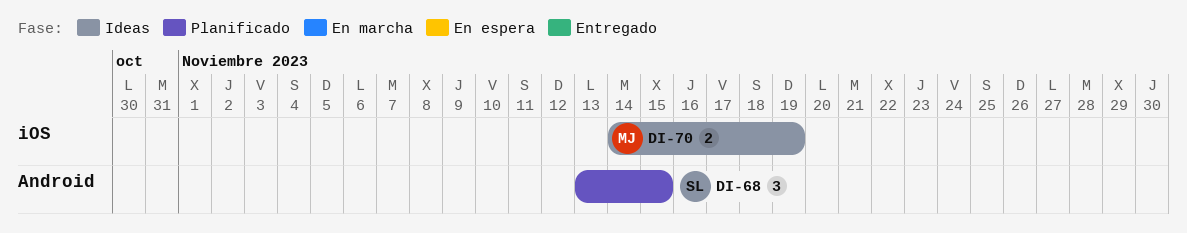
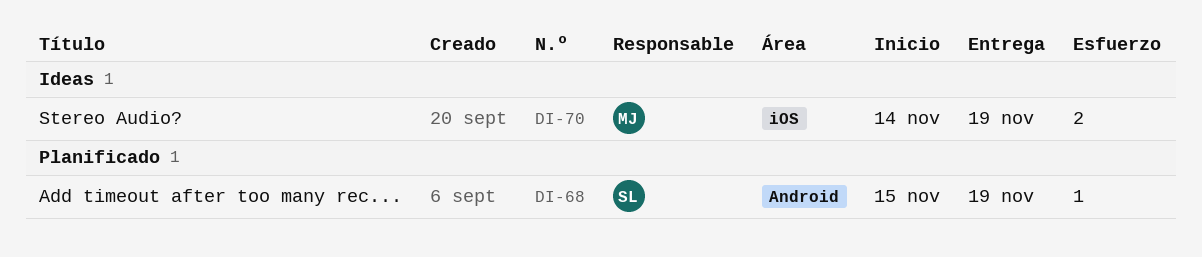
DI-68, estimate: 3 -> 1
DI-68, start: Nov 13 -> Nov 15
DI-68, due: Nov 15 -> Nov 19

